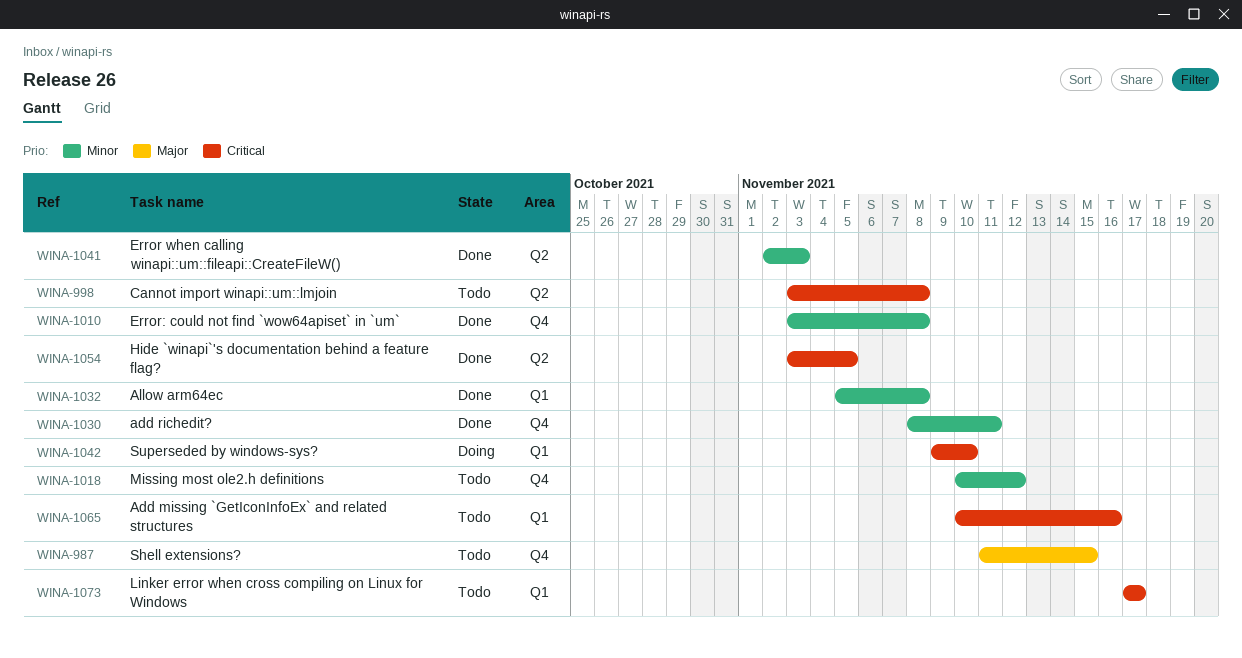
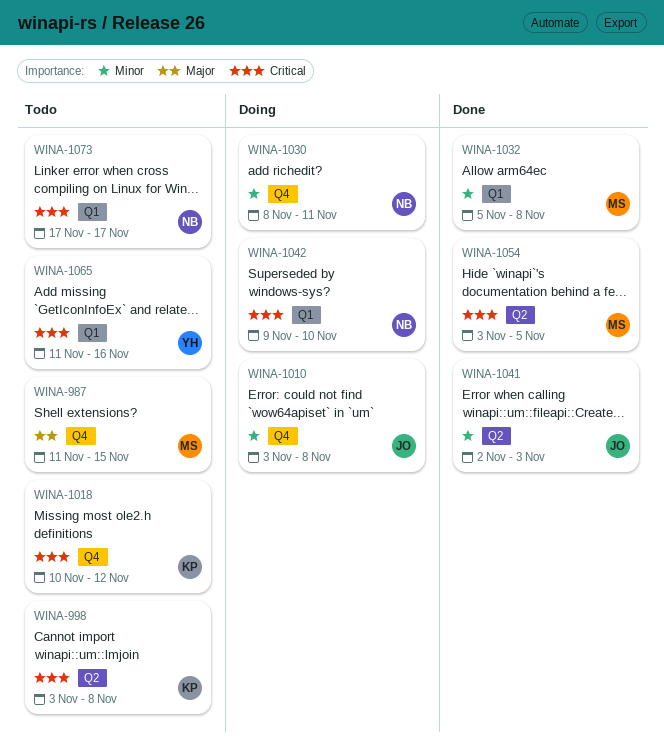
WINA-1010, status: Done -> Doing
WINA-1018, priority: Minor -> Critical
WINA-1030, status: Done -> Doing
WINA-1065, start: Nov 10 -> Nov 11

